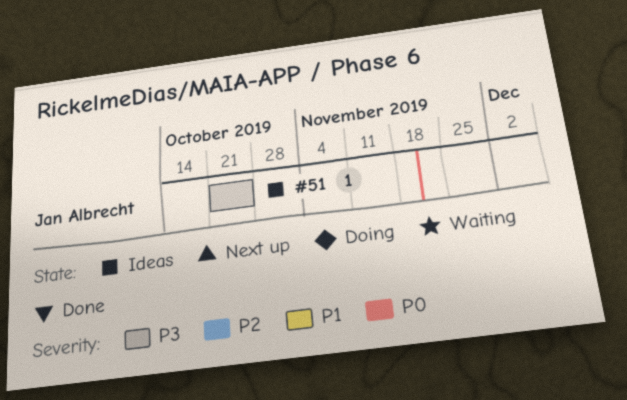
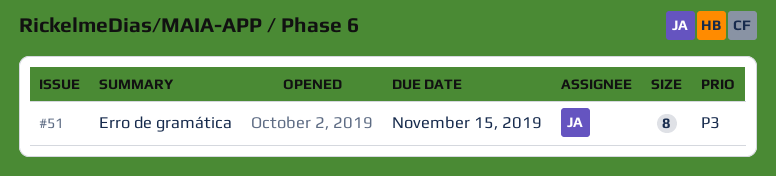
#51, estimate: 1 -> 8
#51, due: Oct 25 -> Nov 15

